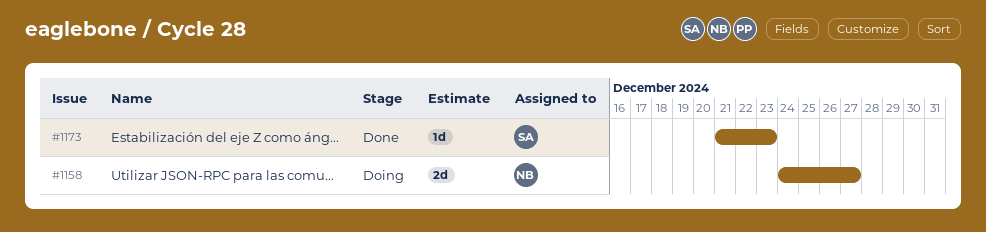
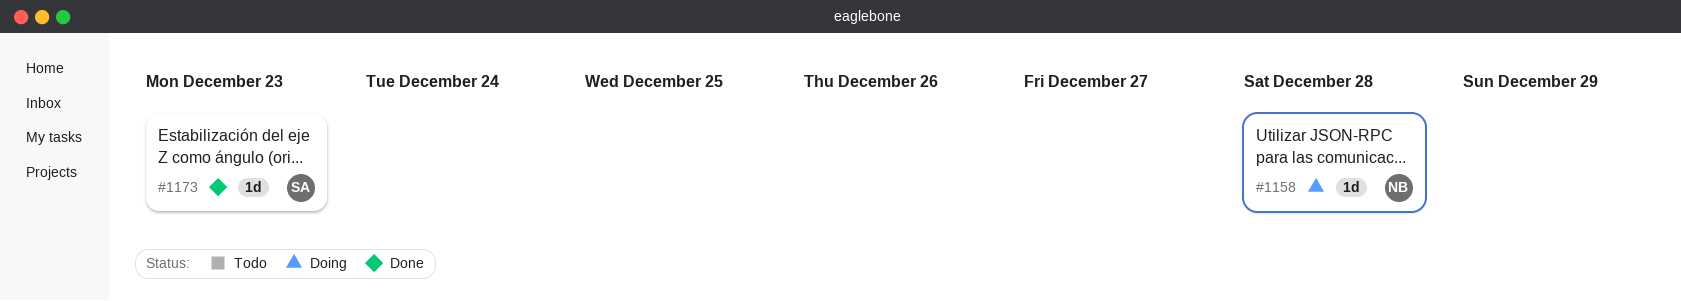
#1158, estimate: 2d -> 1d
#1158, due: Dec 27 -> Dec 28

